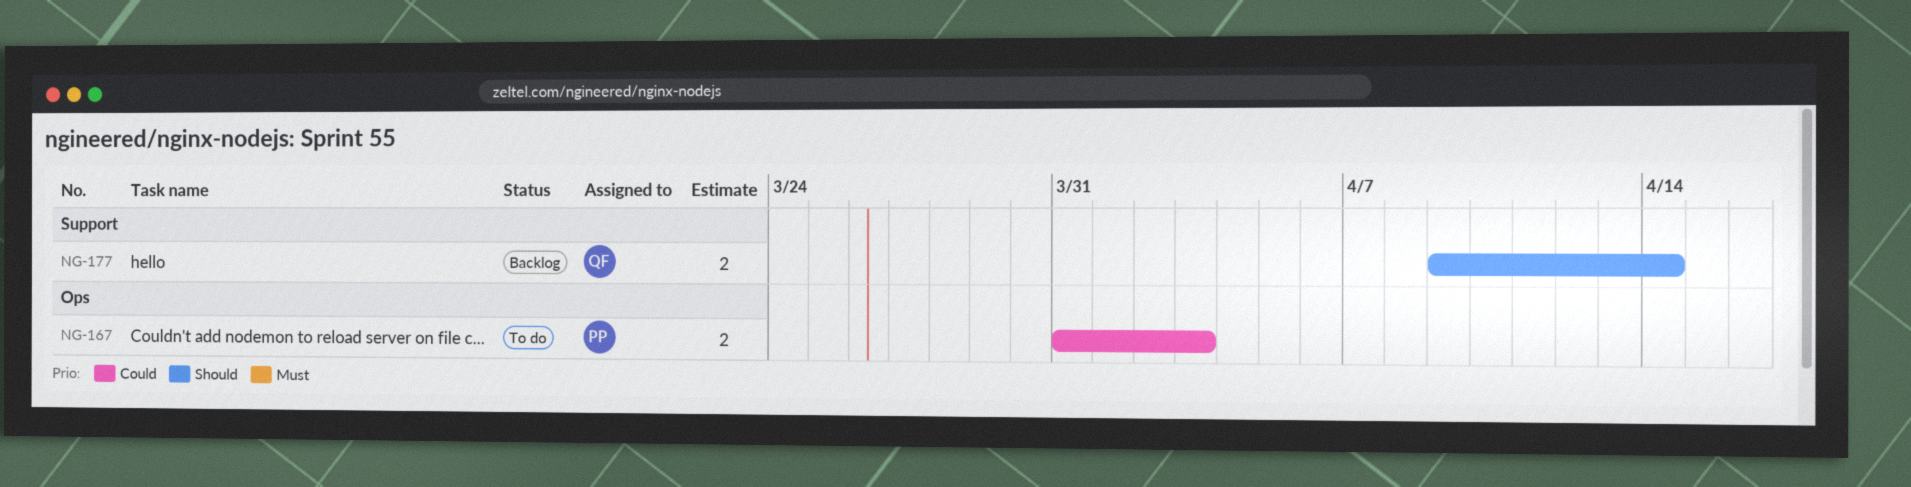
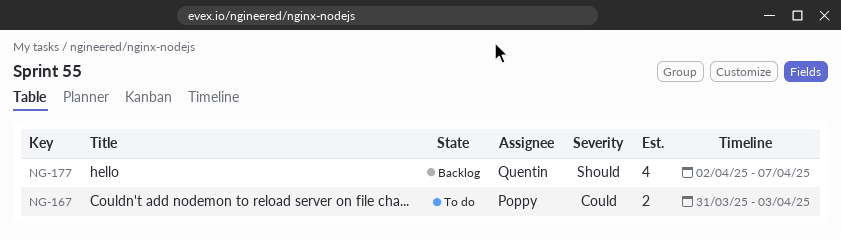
NG-177, estimate: 2 -> 4
NG-177, start: Apr 9 -> Apr 2
NG-177, due: Apr 14 -> Apr 7

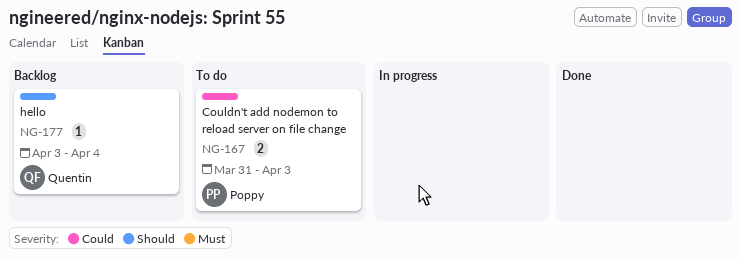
NG-177, estimate: 4 -> 1
NG-177, start: Apr 2 -> Apr 3
NG-177, due: Apr 7 -> Apr 4

